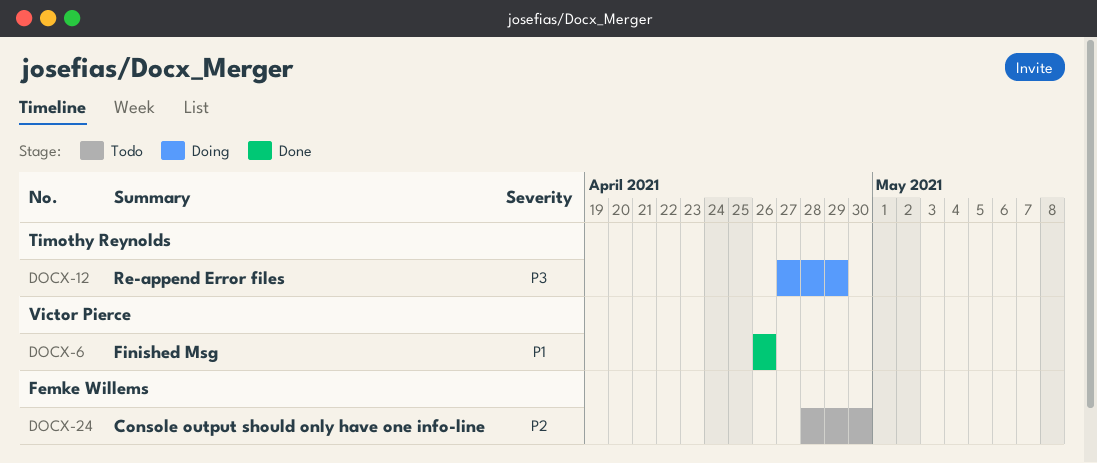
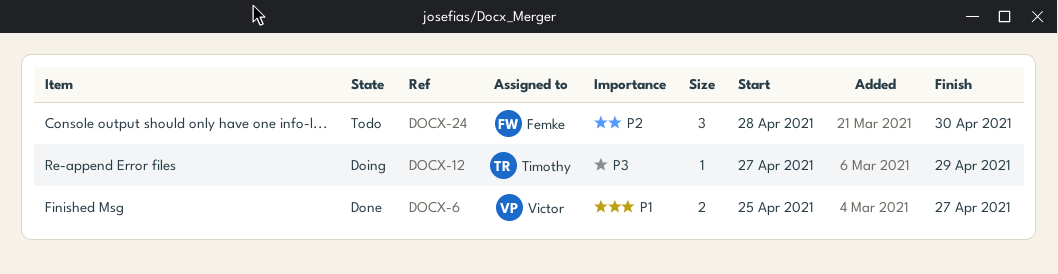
DOCX-6, start: Apr 26 -> Apr 25
DOCX-6, due: Apr 26 -> Apr 27

